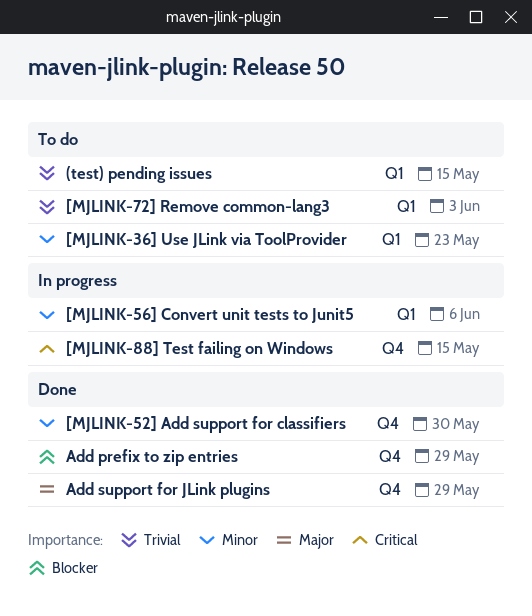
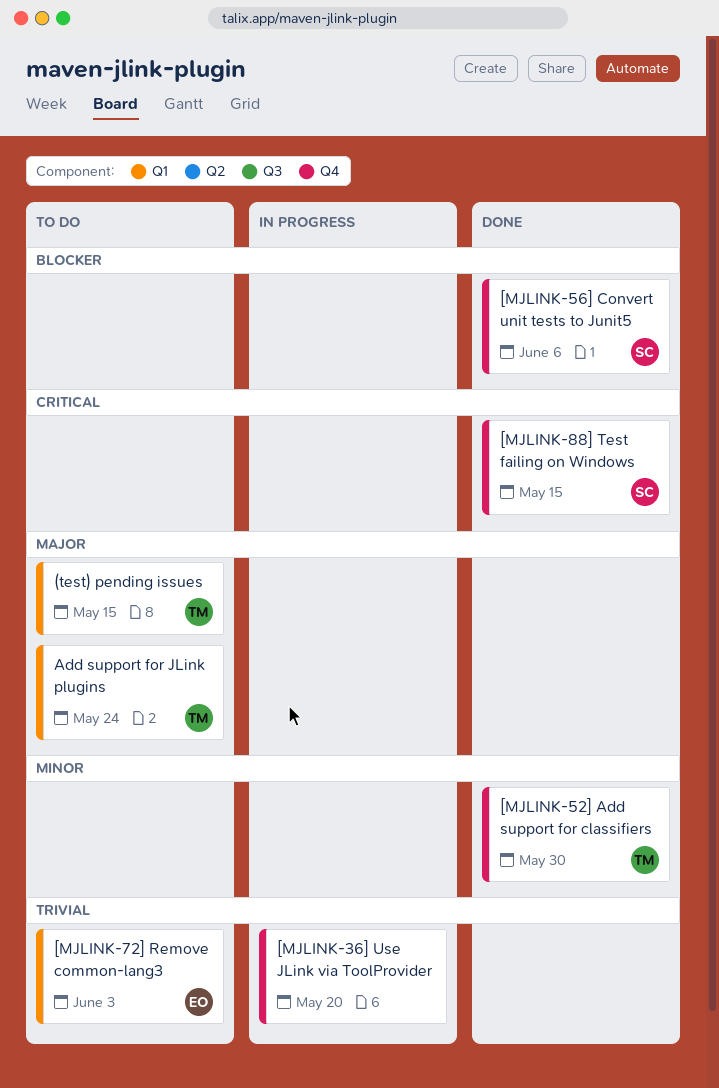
(test) pending issues, priority: Trivial -> Major
[MJLINK-36] Use JLink via ToolProvider, status: To do -> In progress
[MJLINK-36] Use JLink via ToolProvider, priority: Minor -> Trivial
[MJLINK-36] Use JLink via ToolProvider, label: Q1 -> Q4
[MJLINK-36] Use JLink via ToolProvider, due: May 23 -> May 20
[MJLINK-56] Convert unit tests to Junit5, status: In progress -> Done
[MJLINK-56] Convert unit tests to Junit5, priority: Minor -> Blocker
[MJLINK-56] Convert unit tests to Junit5, label: Q1 -> Q4
[MJLINK-88] Test failing on Windows, status: In progress -> Done
Add prefix to zip entries: present -> none
Add support for JLink plugins, status: Done -> To do
Add support for JLink plugins, label: Q4 -> Q1
Add support for JLink plugins, due: May 29 -> May 24

